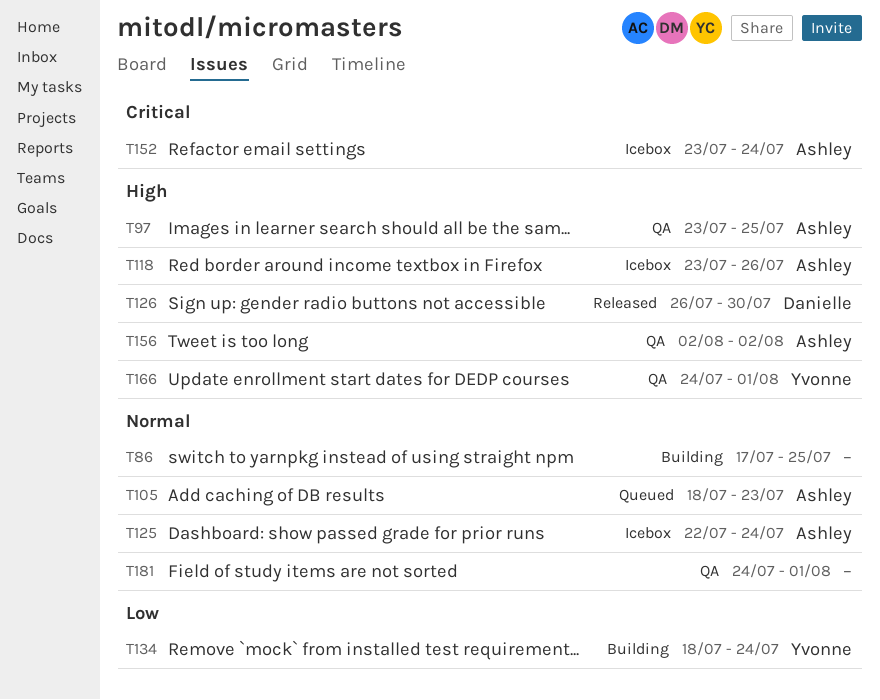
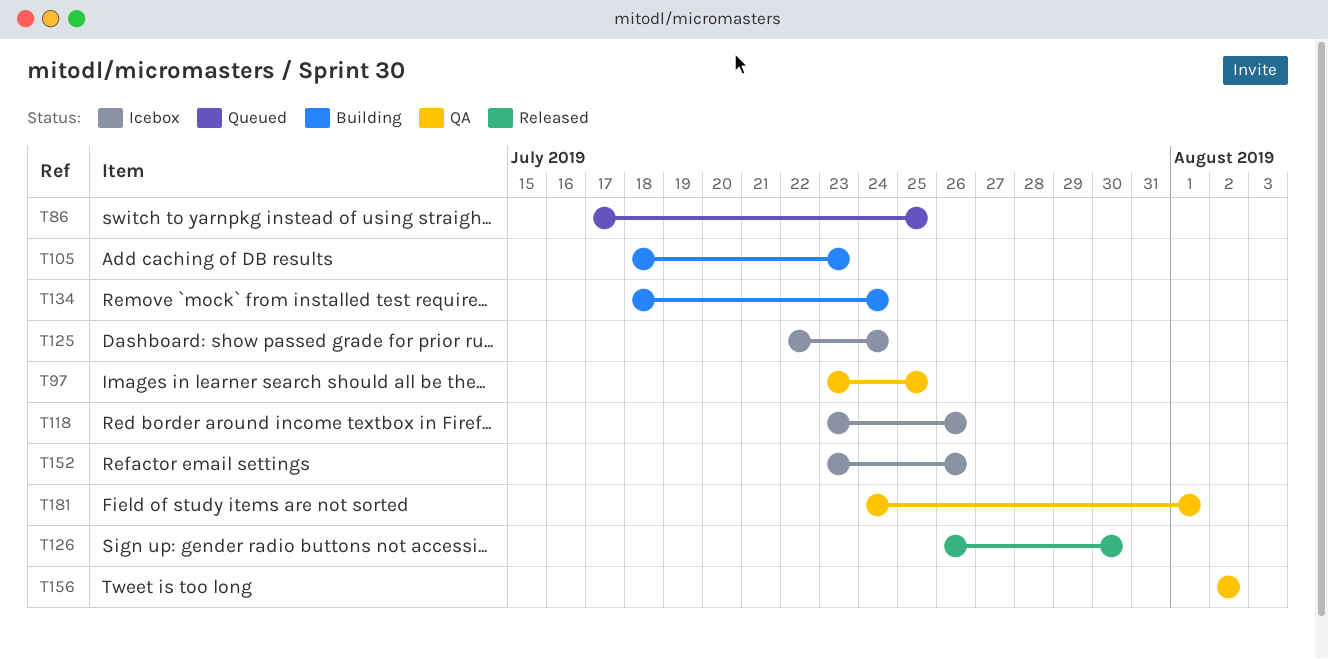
T86, status: Building -> Queued
T105, status: Queued -> Building
T152, due: Jul 24 -> Jul 26
T166: present -> none

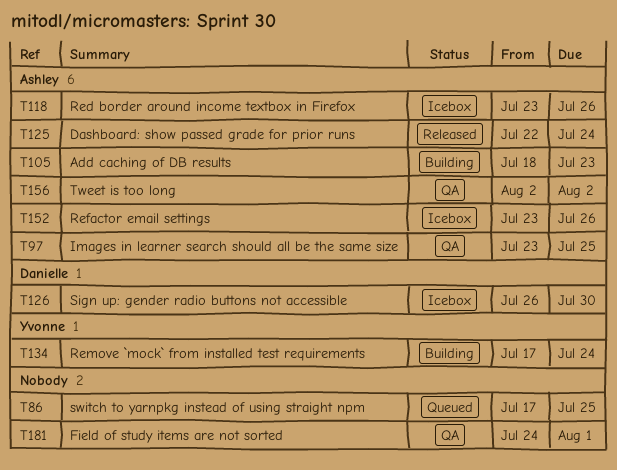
T125, status: Icebox -> Released
T126, status: Released -> Icebox
T134, start: Jul 18 -> Jul 17

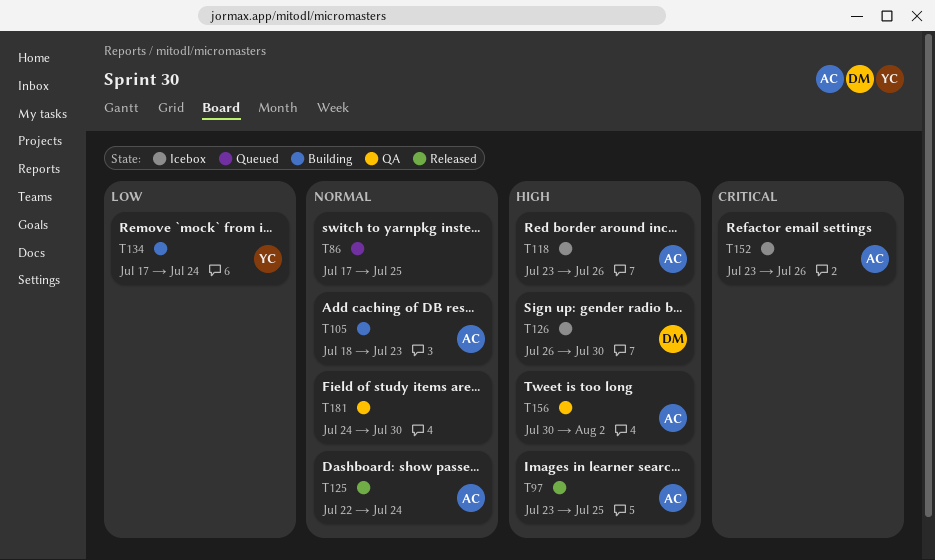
T97, status: QA -> Released
T156, start: Aug 2 -> Jul 30
T181, due: Aug 1 -> Jul 30

